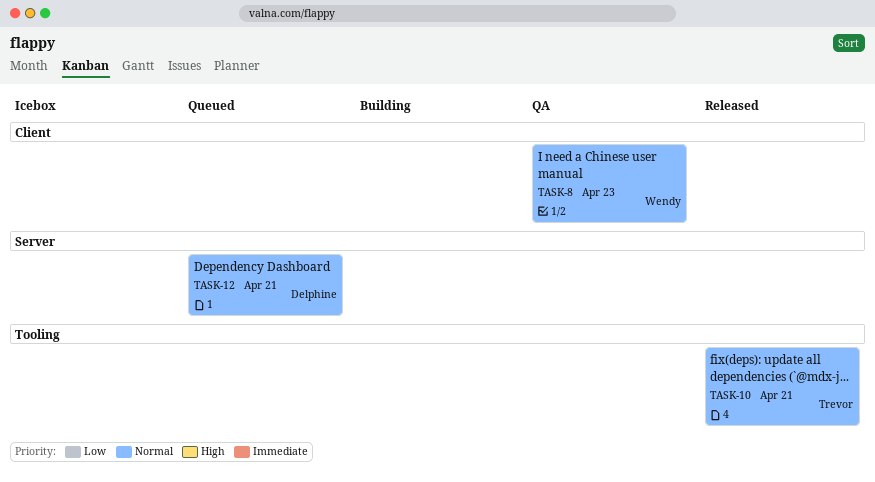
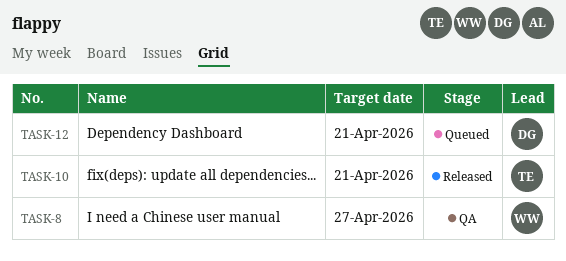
TASK-8, due: Apr 23 -> Apr 27

